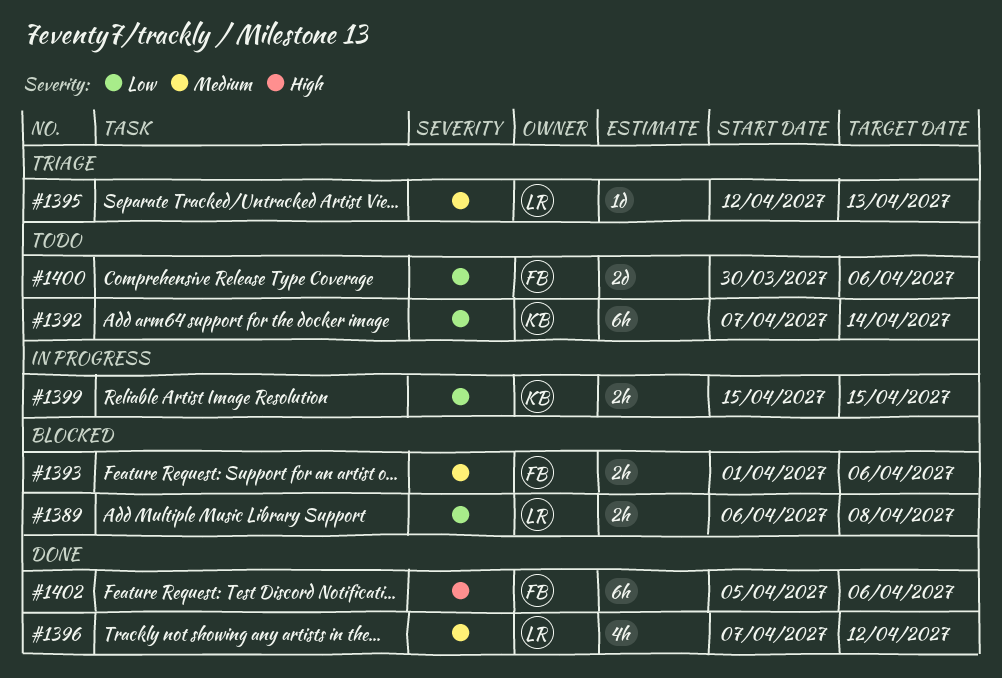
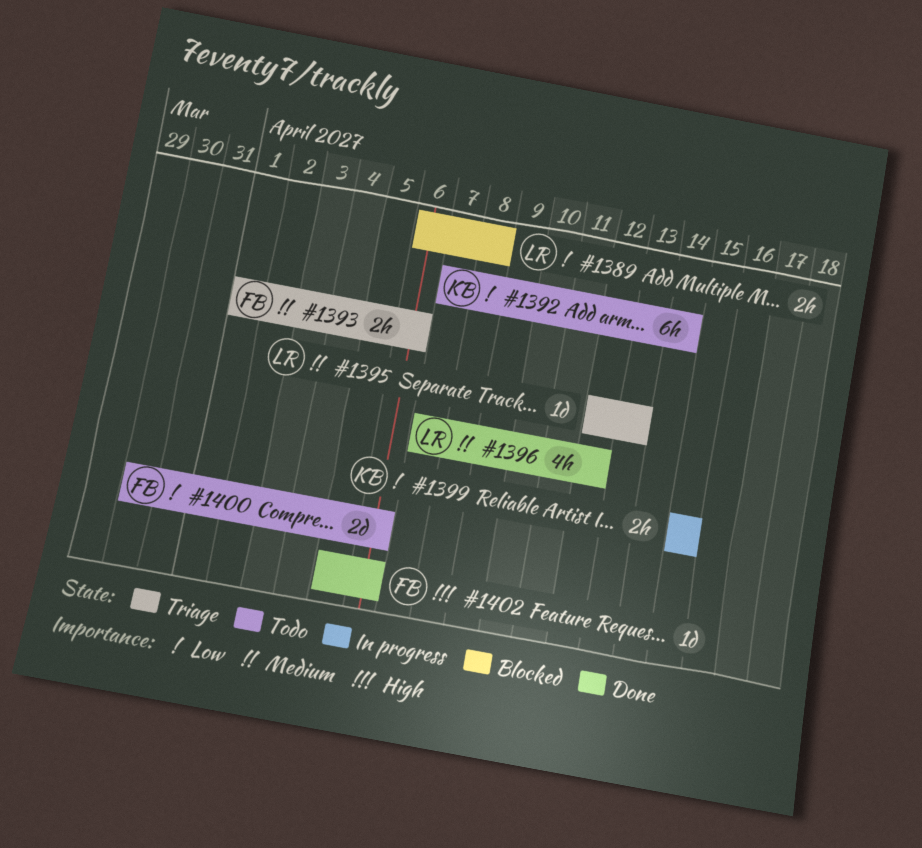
#1393, status: Blocked -> Triage
#1402, estimate: 6h -> 1d

